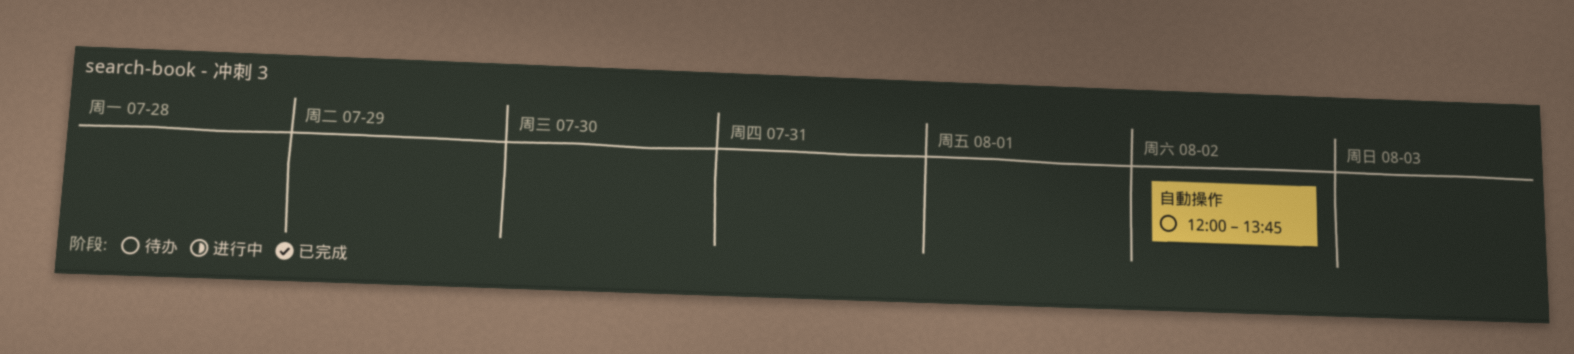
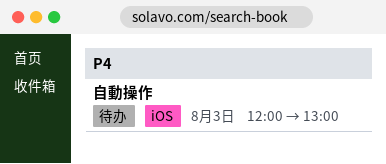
自動操作, day: Aug 2 -> Aug 3
自動操作, ends: 13:45 -> 13:00

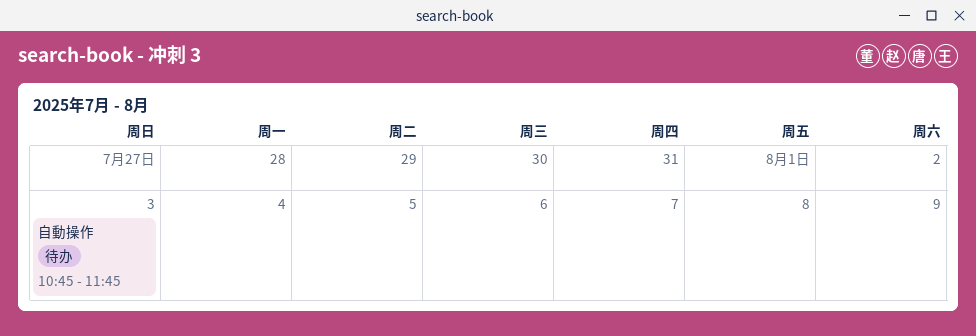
自動操作, begins: 12:00 -> 10:45
自動操作, ends: 13:00 -> 11:45

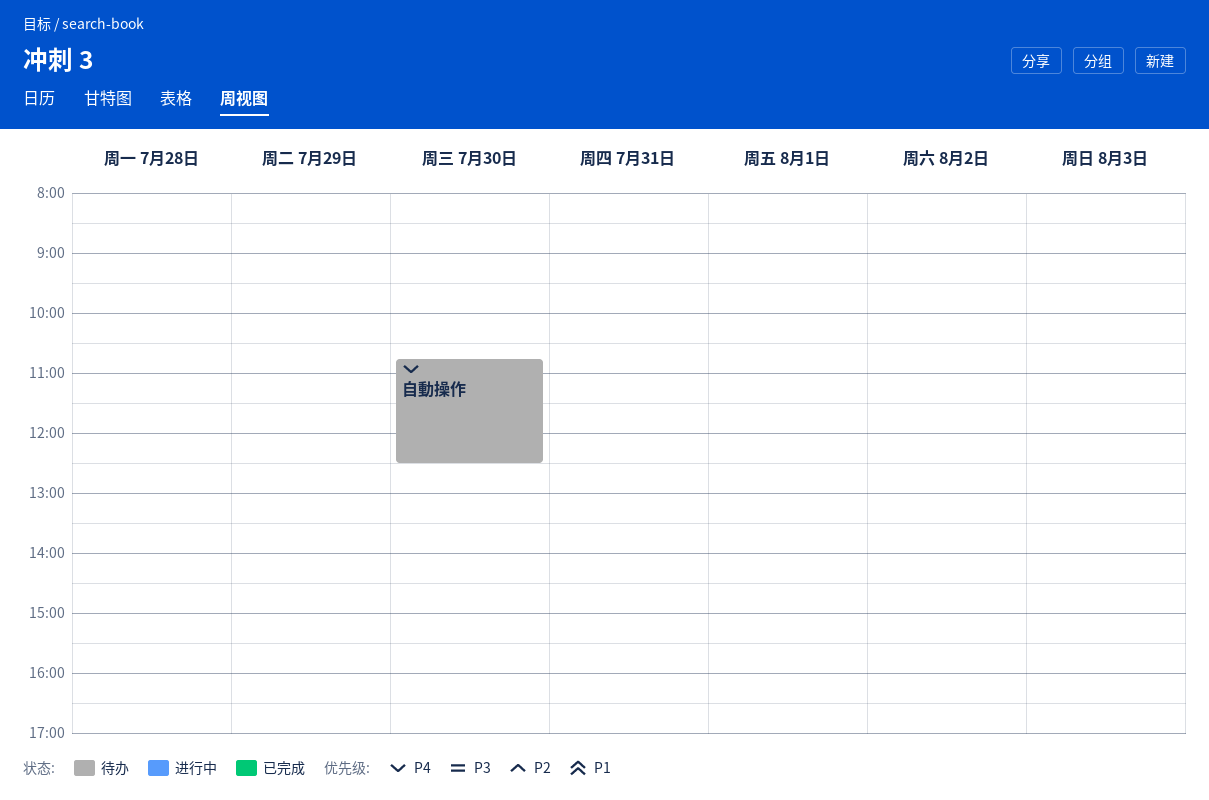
自動操作, day: Aug 3 -> Jul 30
自動操作, ends: 11:45 -> 12:30

